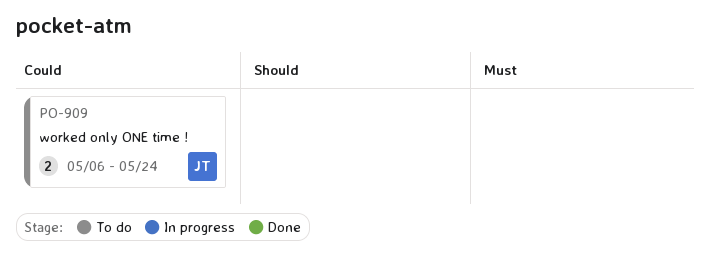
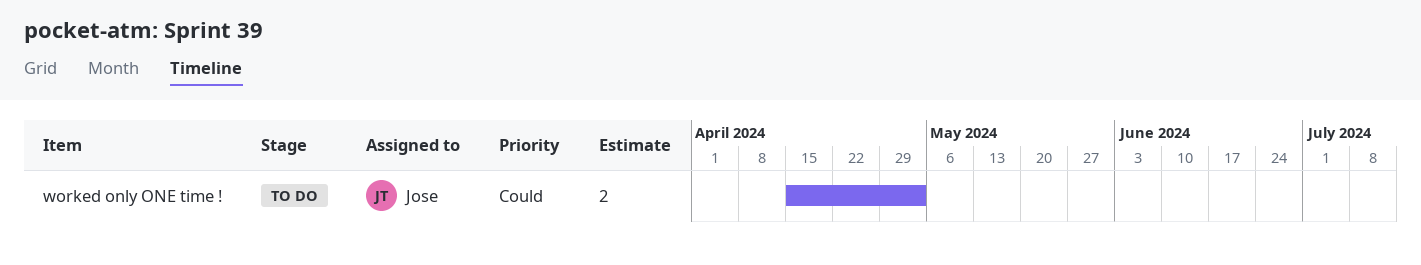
worked only ONE time !, start: May 6 -> Apr 15
worked only ONE time !, due: May 24 -> May 3

